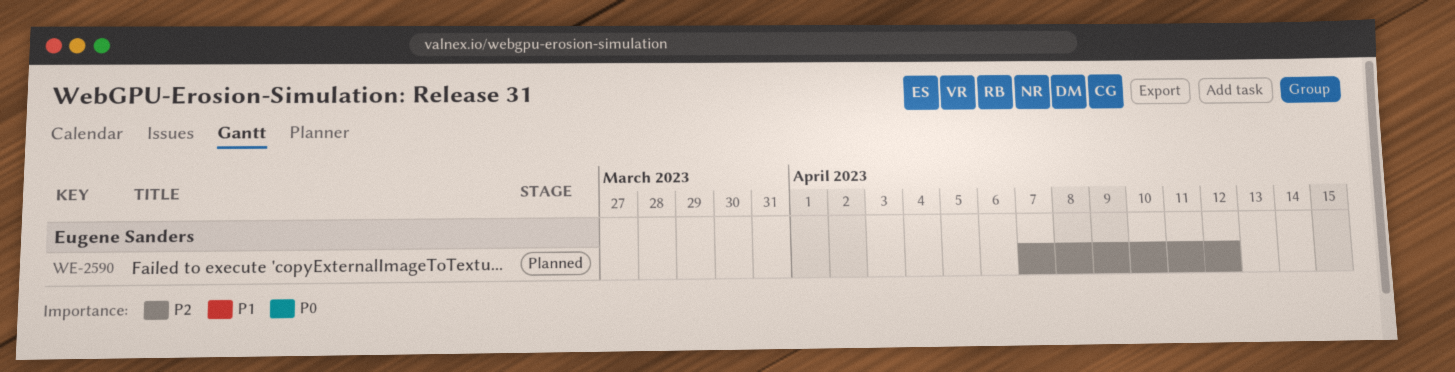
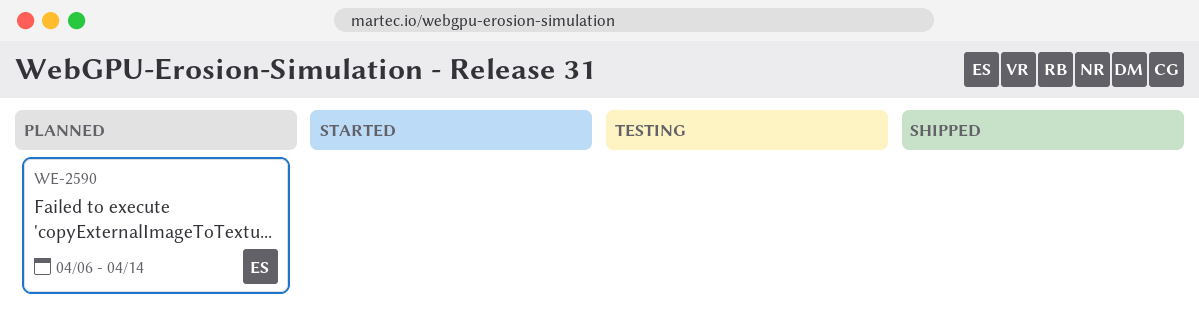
WE-2590, start: Apr 7 -> Apr 6
WE-2590, due: Apr 12 -> Apr 14

